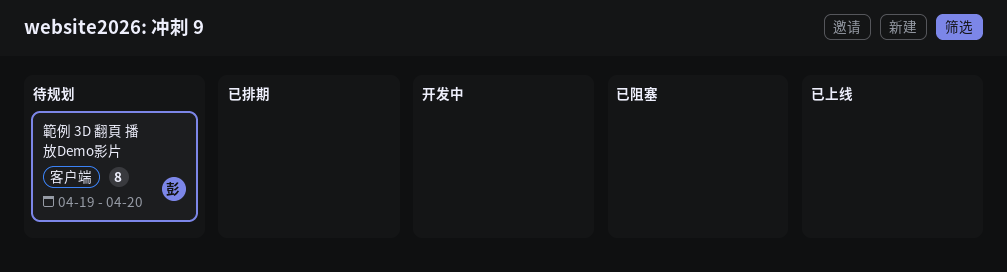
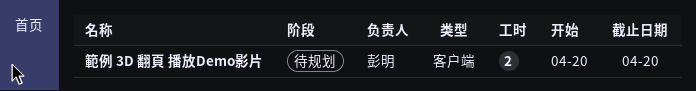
範例 3D 翻頁 播放Demo影片, estimate: 8 -> 2
範例 3D 翻頁 播放Demo影片, start: Apr 19 -> Apr 20

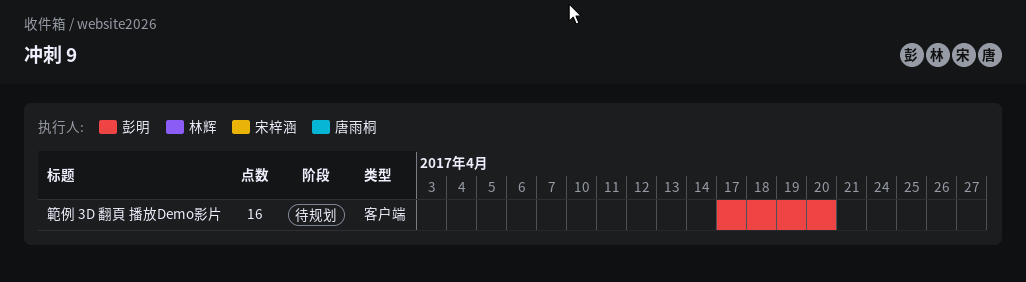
範例 3D 翻頁 播放Demo影片, estimate: 2 -> 16
範例 3D 翻頁 播放Demo影片, start: Apr 20 -> Apr 17

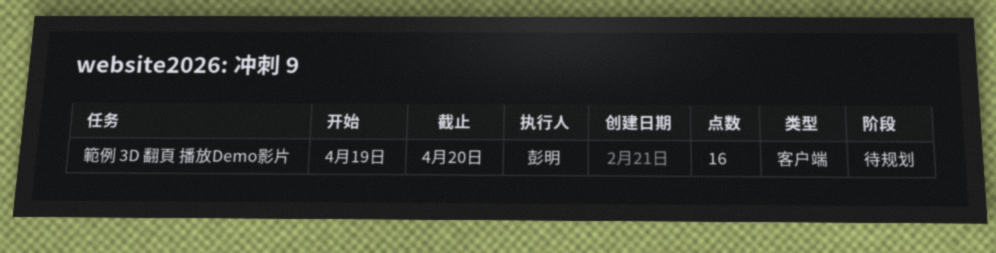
範例 3D 翻頁 播放Demo影片, start: Apr 17 -> Apr 19

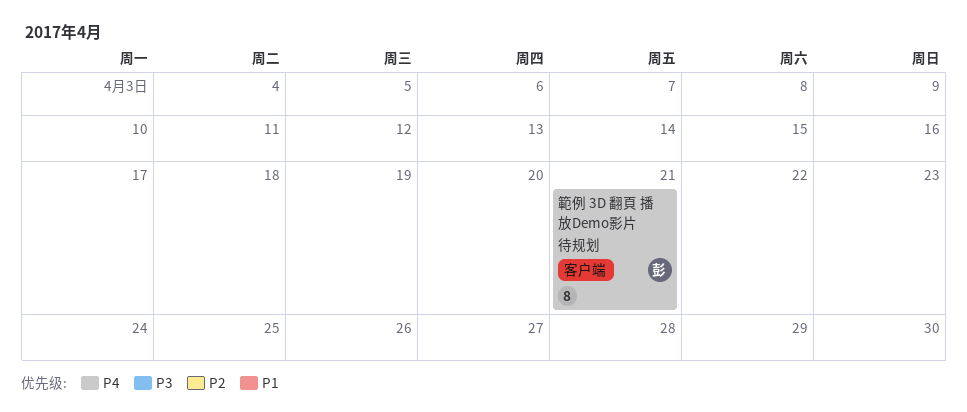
範例 3D 翻頁 播放Demo影片, estimate: 16 -> 8
範例 3D 翻頁 播放Demo影片, due: Apr 20 -> Apr 21

